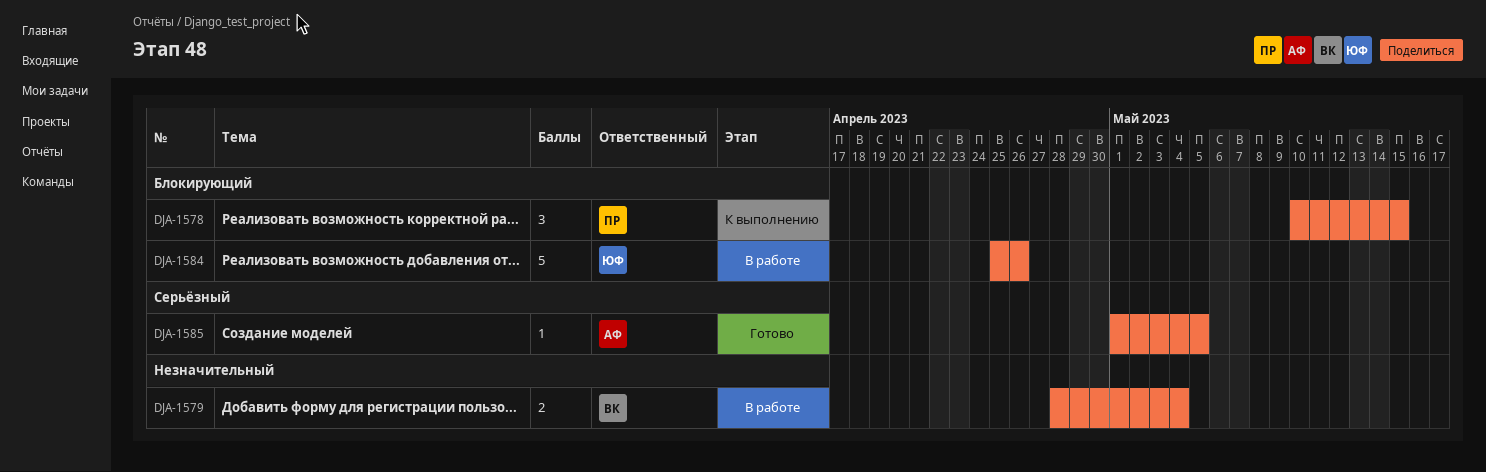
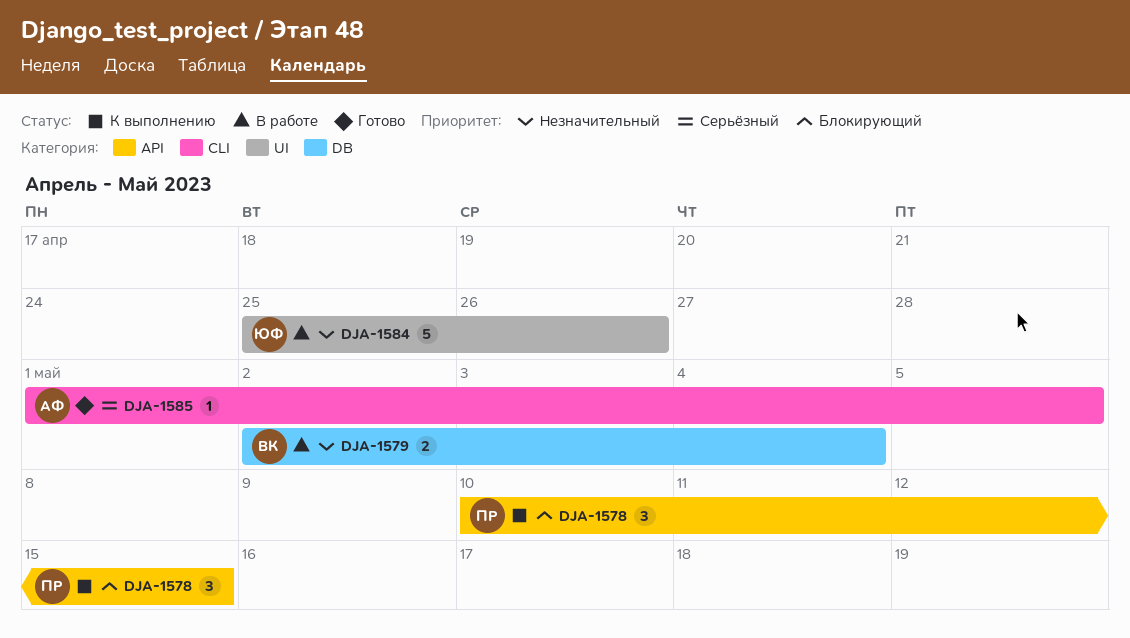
DJA-1579, start: Apr 28 -> May 2
DJA-1584, priority: Блокирующий -> Незначительный

